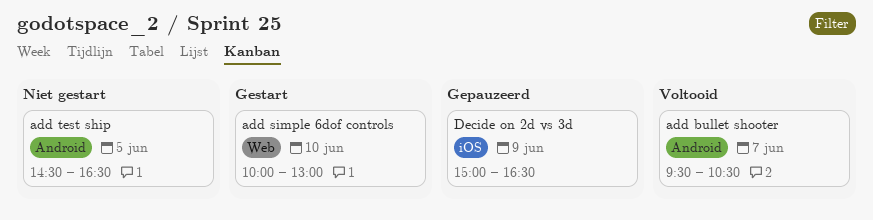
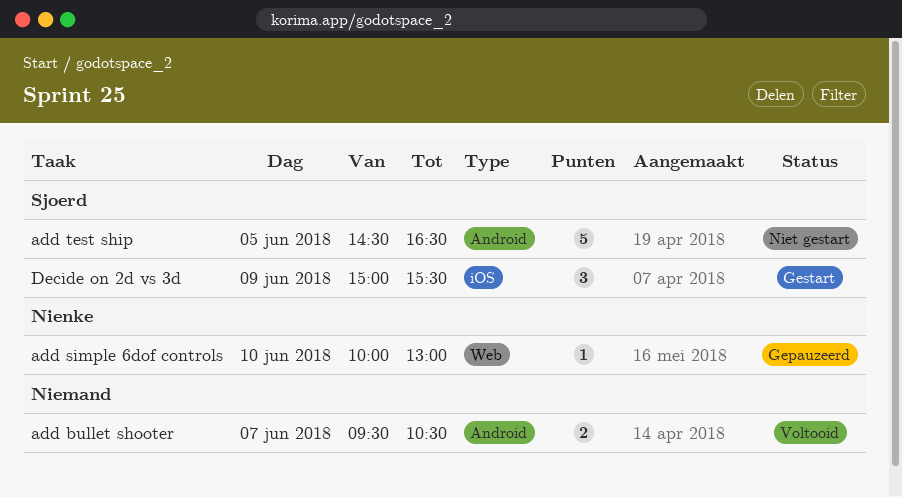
add simple 6dof controls, status: Gestart -> Gepauzeerd
Decide on 2d vs 3d, status: Gepauzeerd -> Gestart
Decide on 2d vs 3d, ends: 16:30 -> 15:30

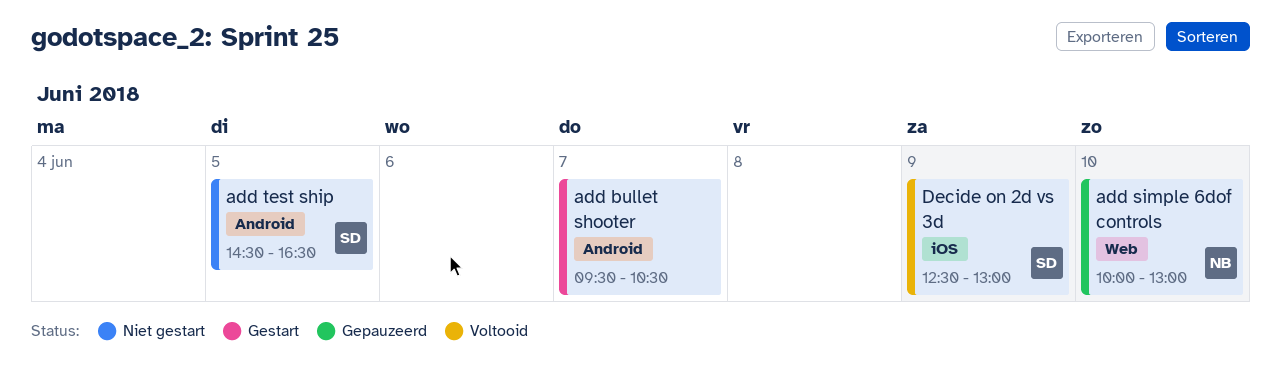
add bullet shooter, status: Voltooid -> Gestart
Decide on 2d vs 3d, status: Gestart -> Voltooid
Decide on 2d vs 3d, begins: 15:00 -> 12:30
Decide on 2d vs 3d, ends: 15:30 -> 13:00

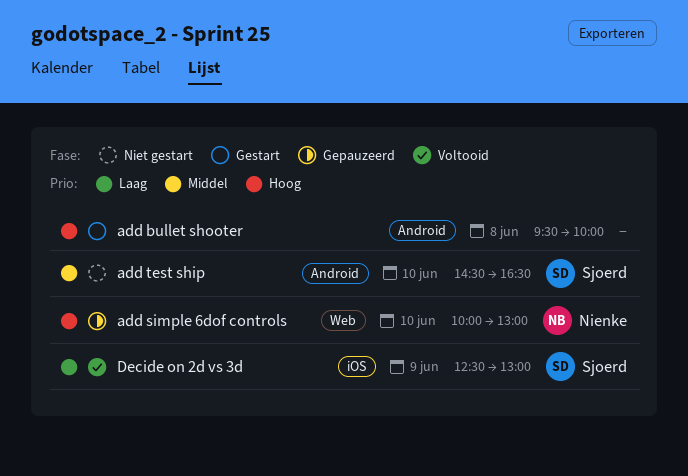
add bullet shooter, day: Jun 7 -> Jun 8
add bullet shooter, ends: 10:30 -> 10:00
add test ship, day: Jun 5 -> Jun 10

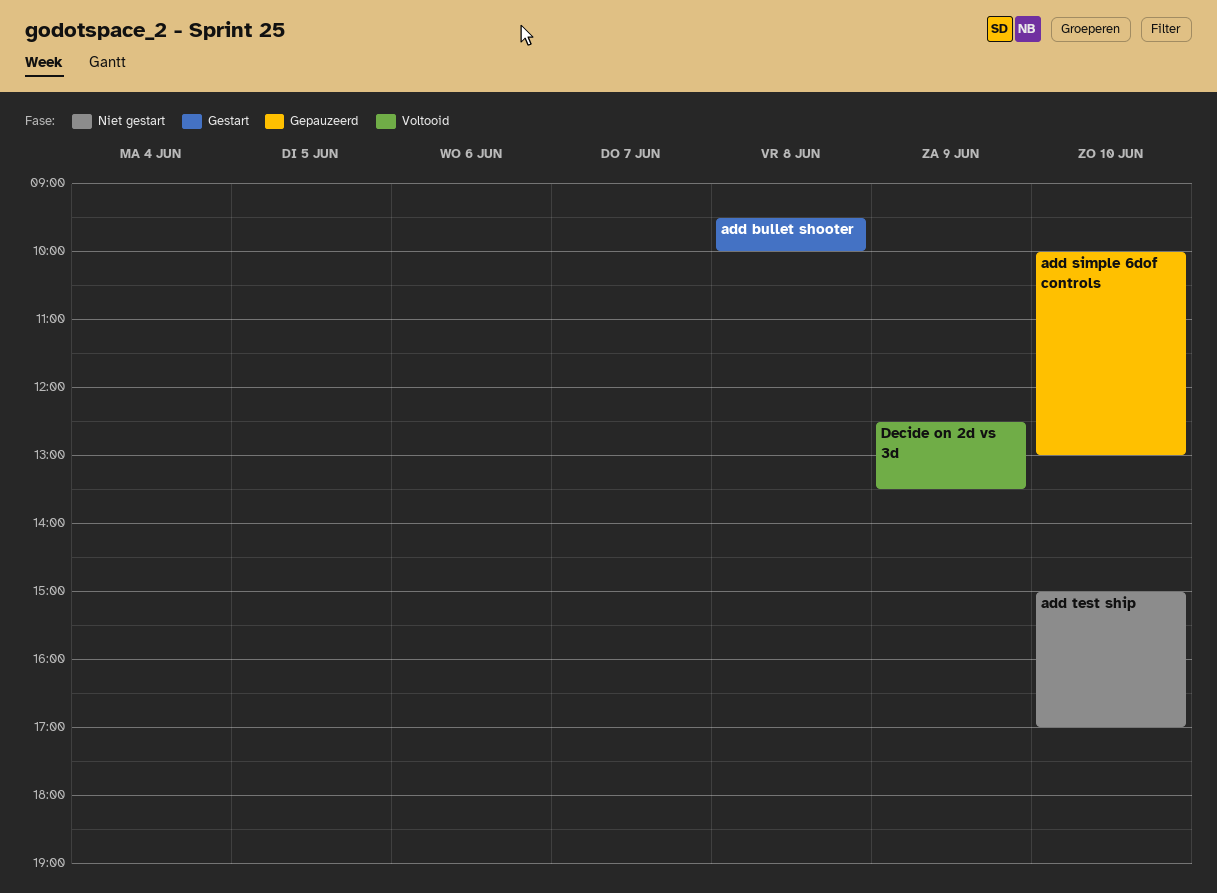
add test ship, begins: 14:30 -> 15:00
add test ship, ends: 16:30 -> 17:00
Decide on 2d vs 3d, ends: 13:00 -> 13:30

